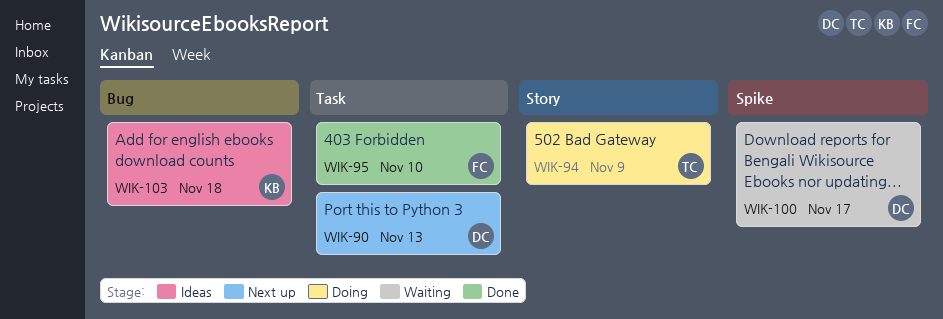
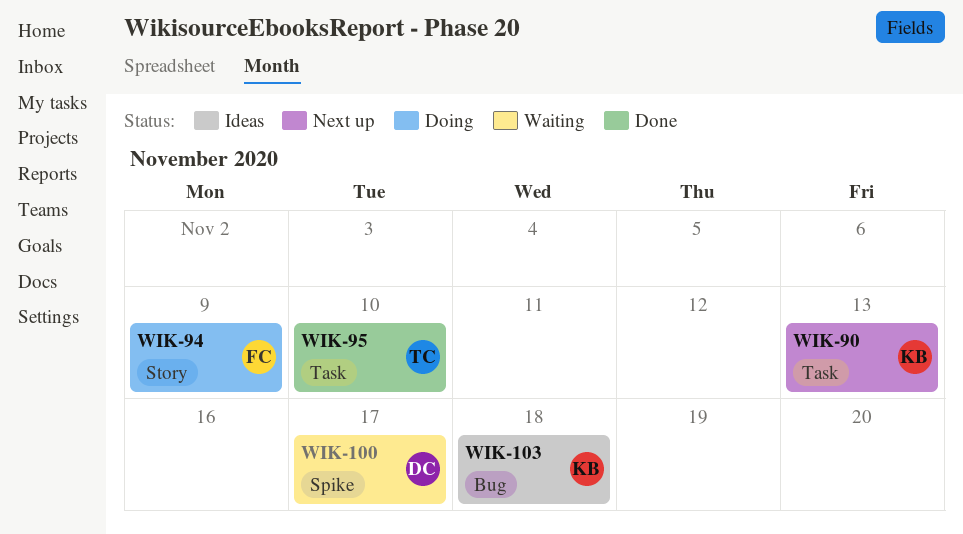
WIK-90, owner: DC -> KB
WIK-94, owner: TC -> FC
WIK-95, owner: FC -> TC

